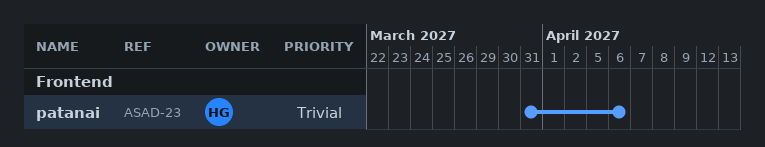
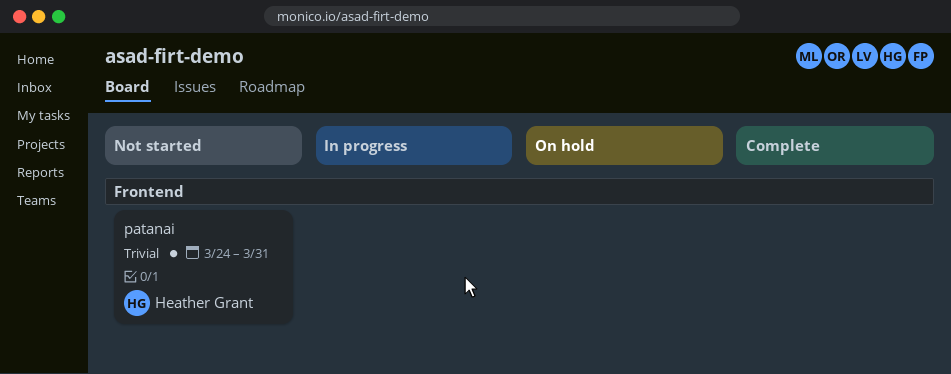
patanai, start: Mar 31 -> Mar 24
patanai, due: Apr 6 -> Mar 31

